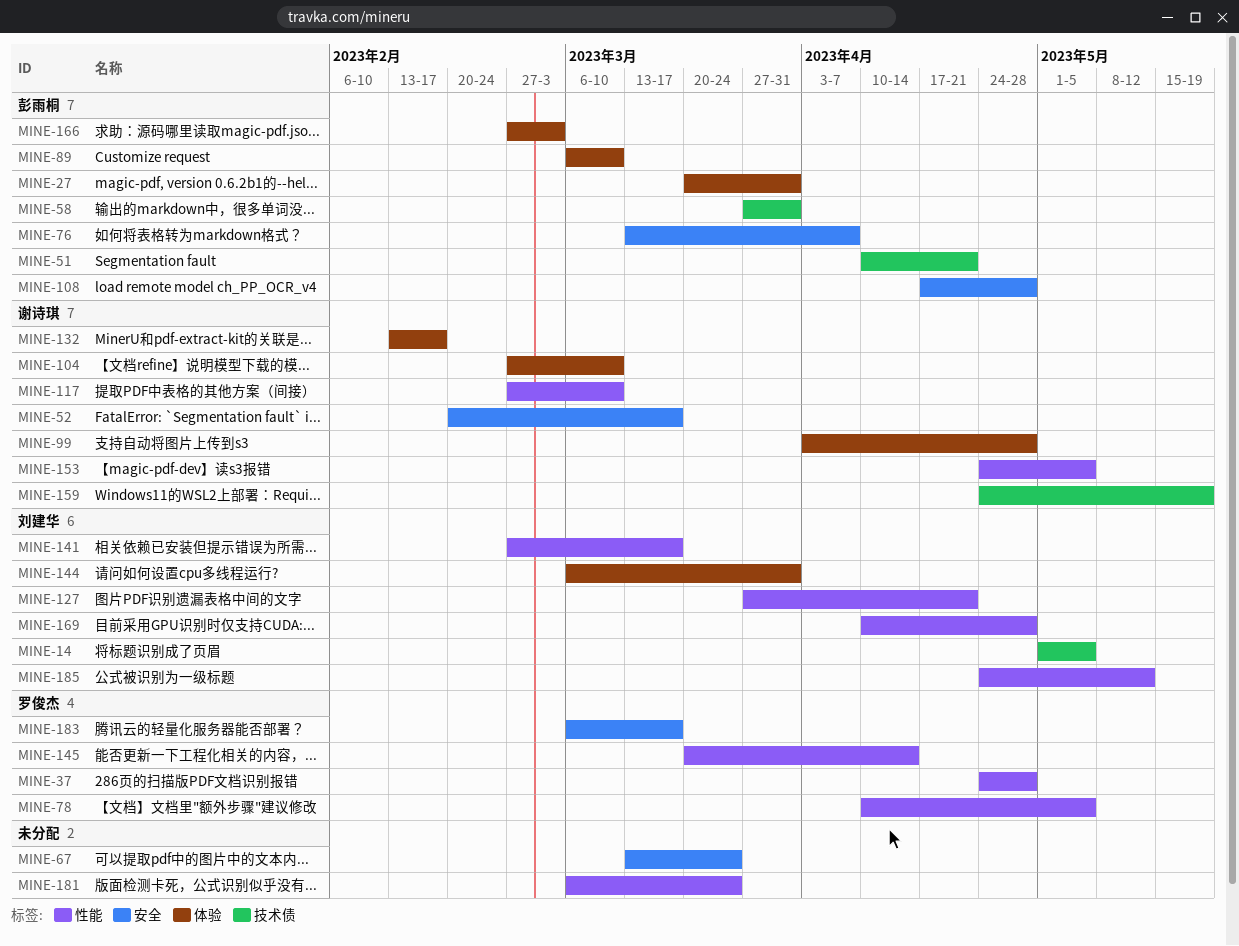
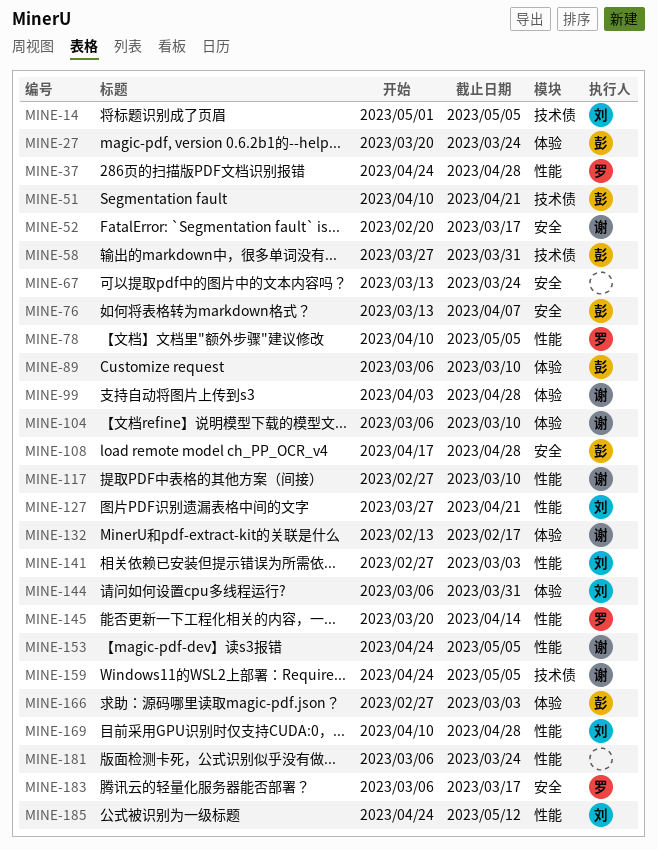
MINE-27, due: Mar 31 -> Mar 24
MINE-104, start: Feb 27 -> Mar 6
MINE-141, due: Mar 17 -> Mar 3
MINE-159, due: May 19 -> May 5

